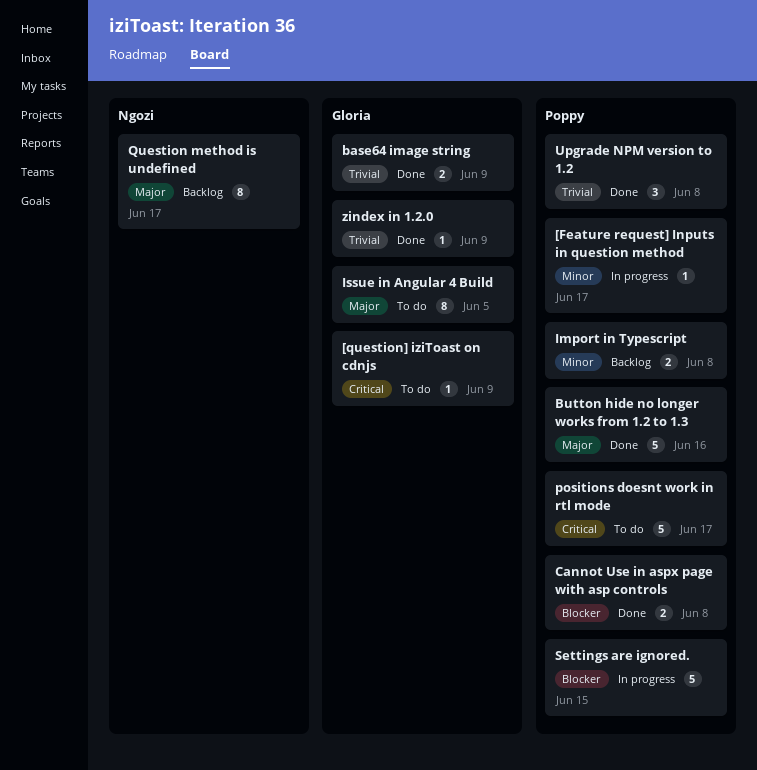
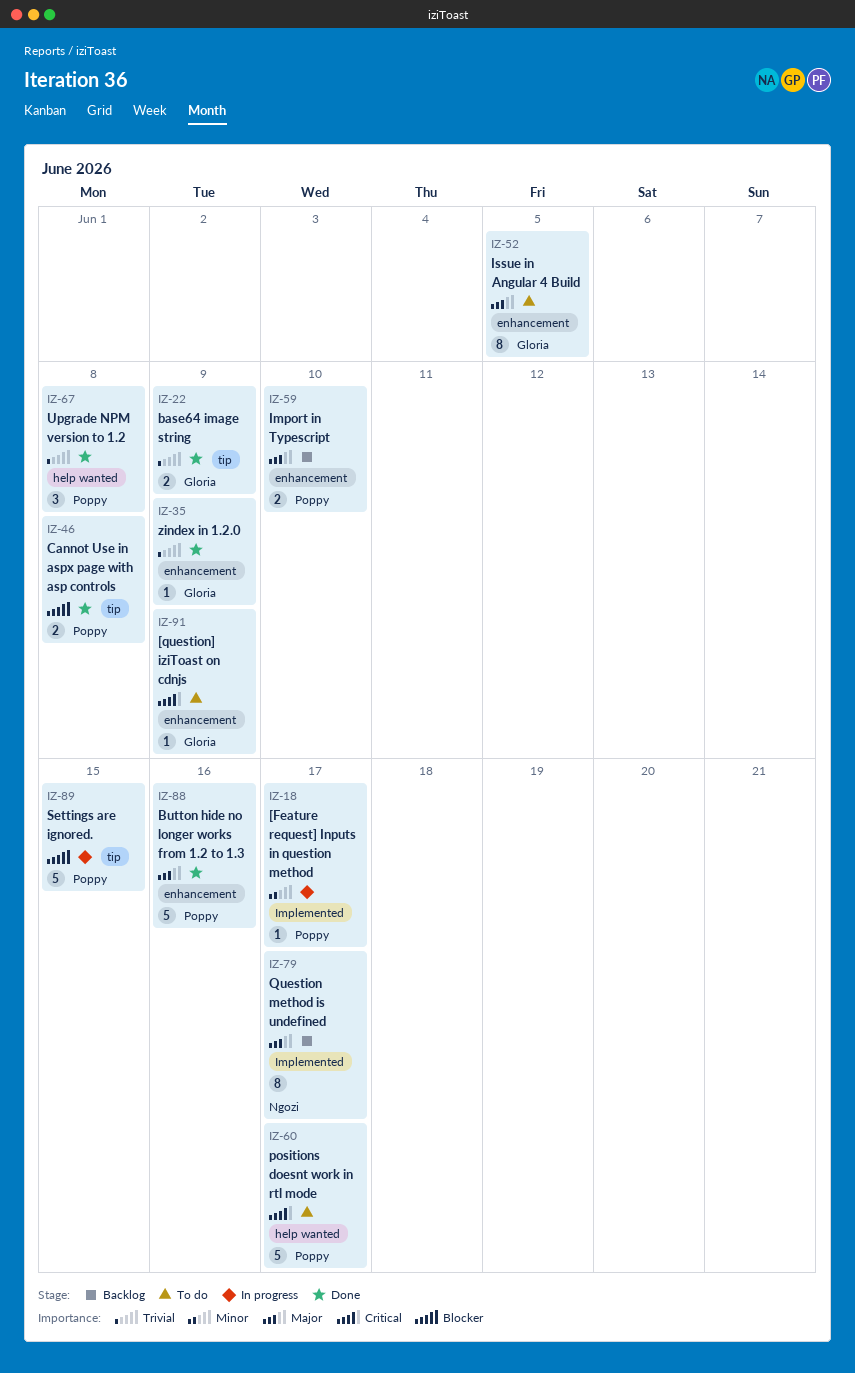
Import in Typescript, priority: Minor -> Major
Import in Typescript, due: Jun 8 -> Jun 10

